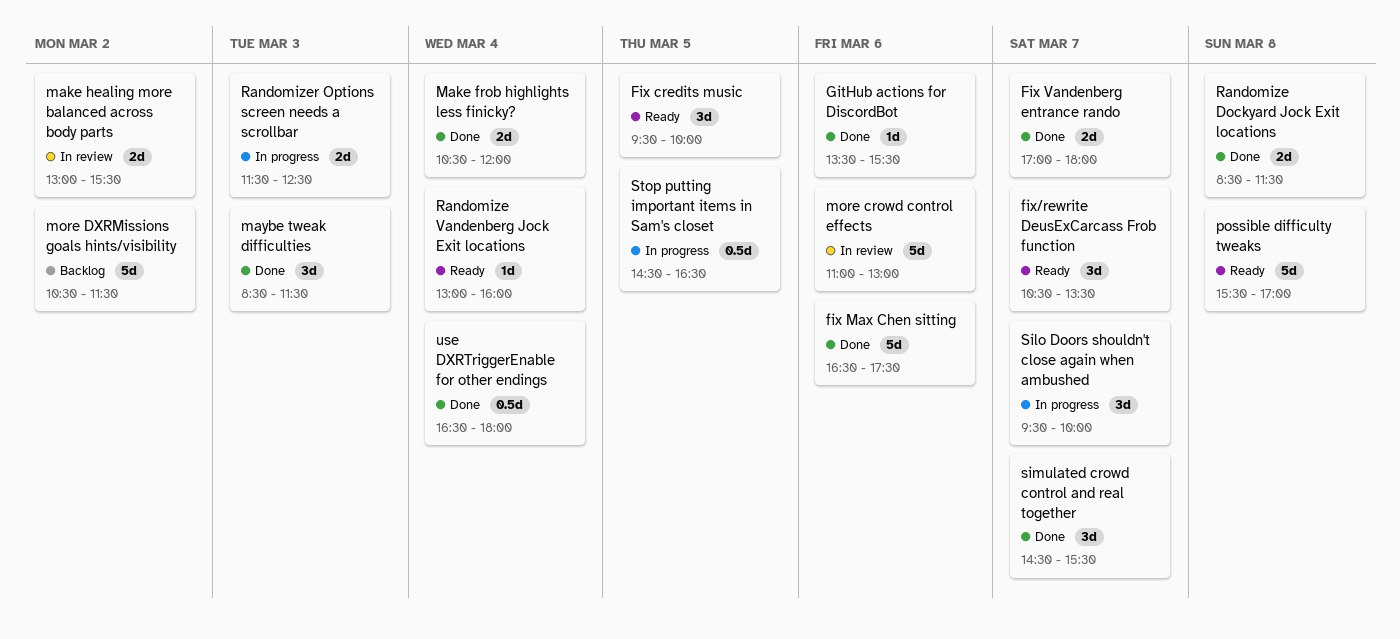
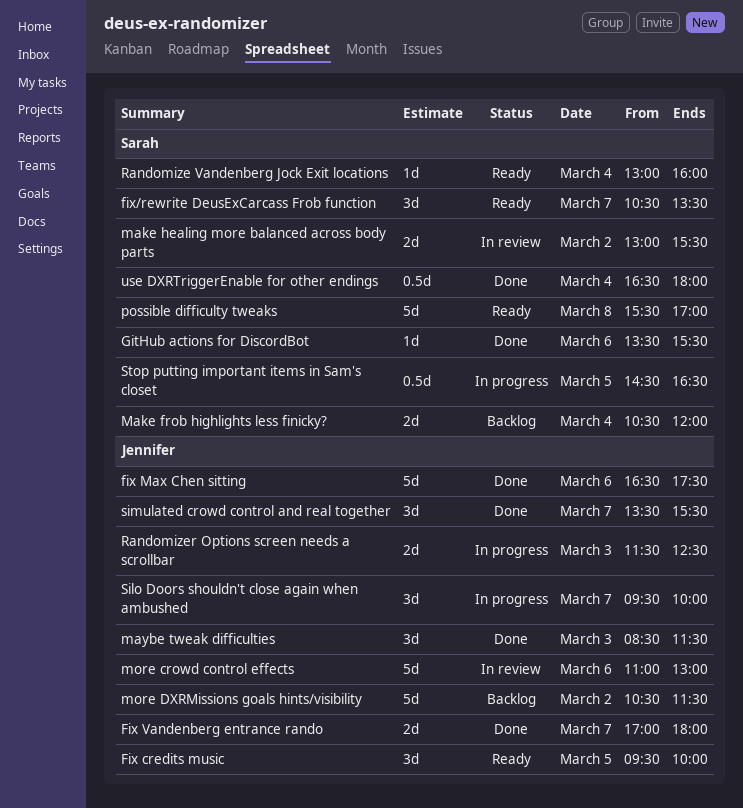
Make frob highlights less finicky?, status: Done -> Backlog
Randomize Dockyard Jock Exit locations: present -> none
simulated crowd control and real together, begins: 14:30 -> 13:30

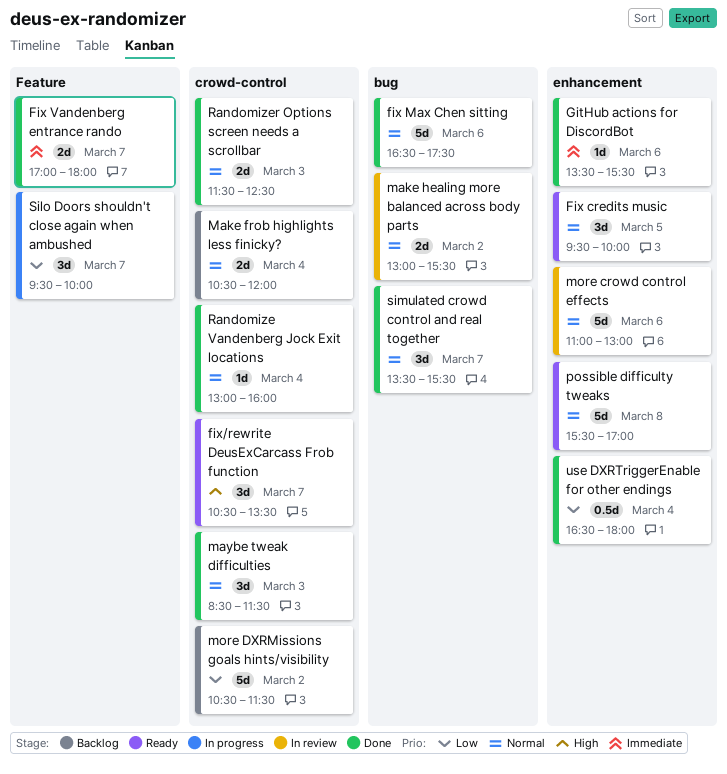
Randomize Vandenberg Jock Exit locations, status: Ready -> Done
Randomizer Options screen needs a scrollbar, status: In progress -> Done
Stop putting important items in Sam's closet: present -> none

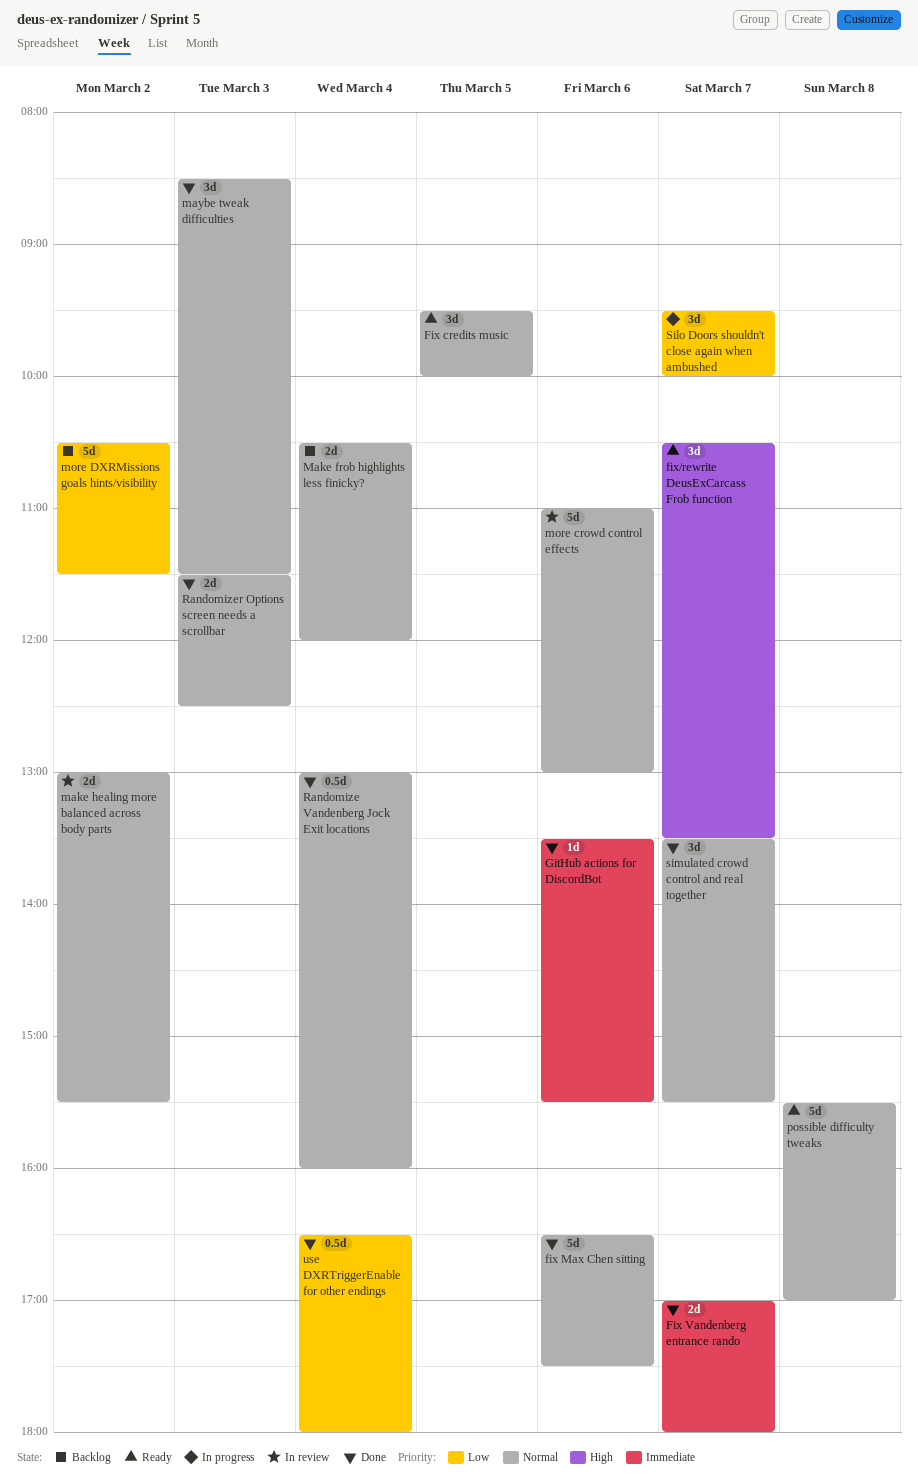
Randomize Vandenberg Jock Exit locations, estimate: 1d -> 0.5d

